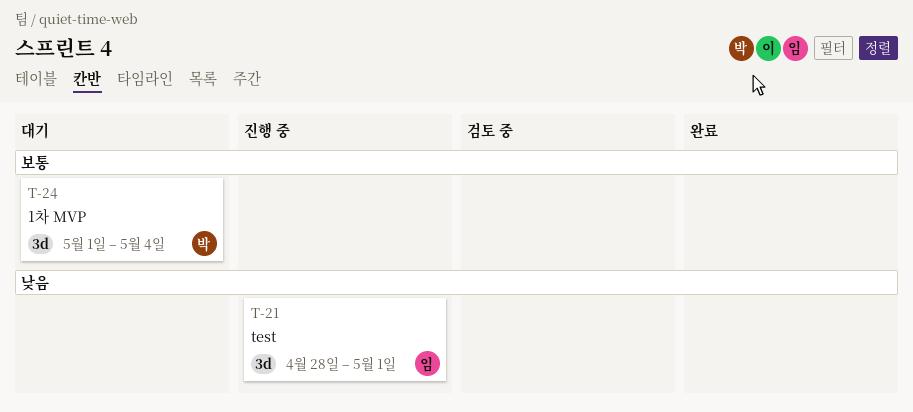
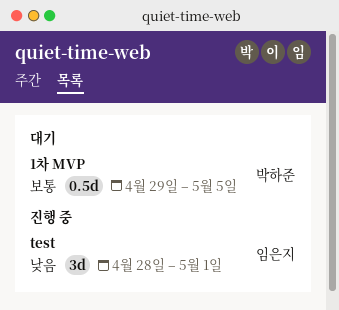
1차 MVP, estimate: 3d -> 0.5d
1차 MVP, start: May 1 -> Apr 29
1차 MVP, due: May 4 -> May 5

